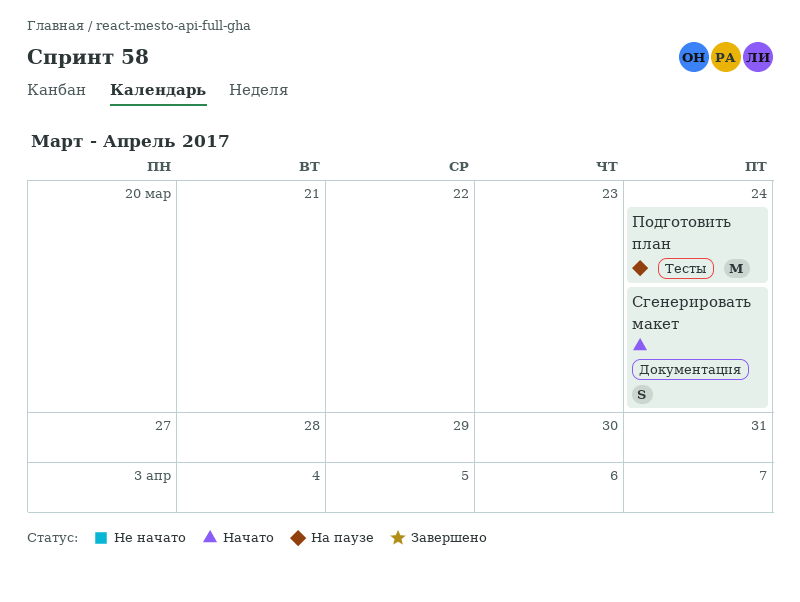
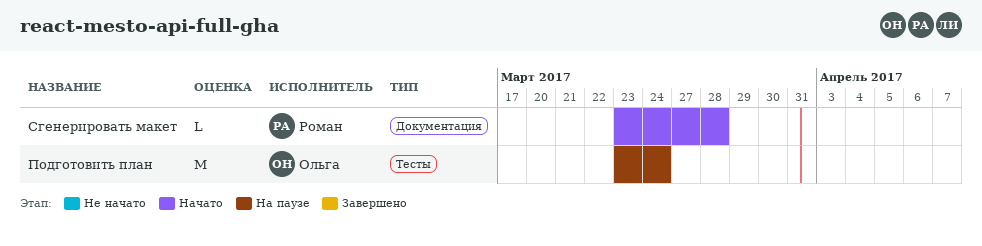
Сгенерировать макет, estimate: S -> L
Сгенерировать макет, due: Mar 24 -> Mar 28

